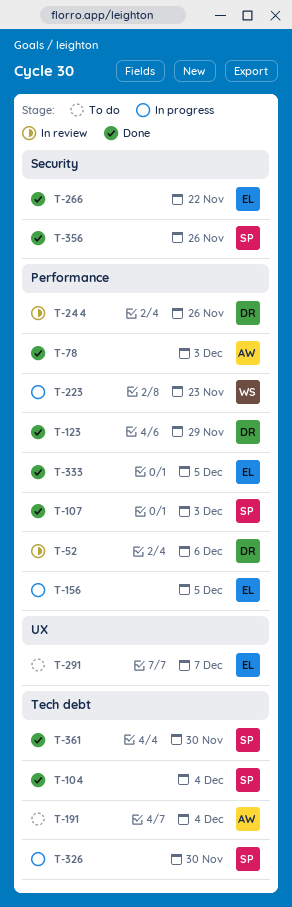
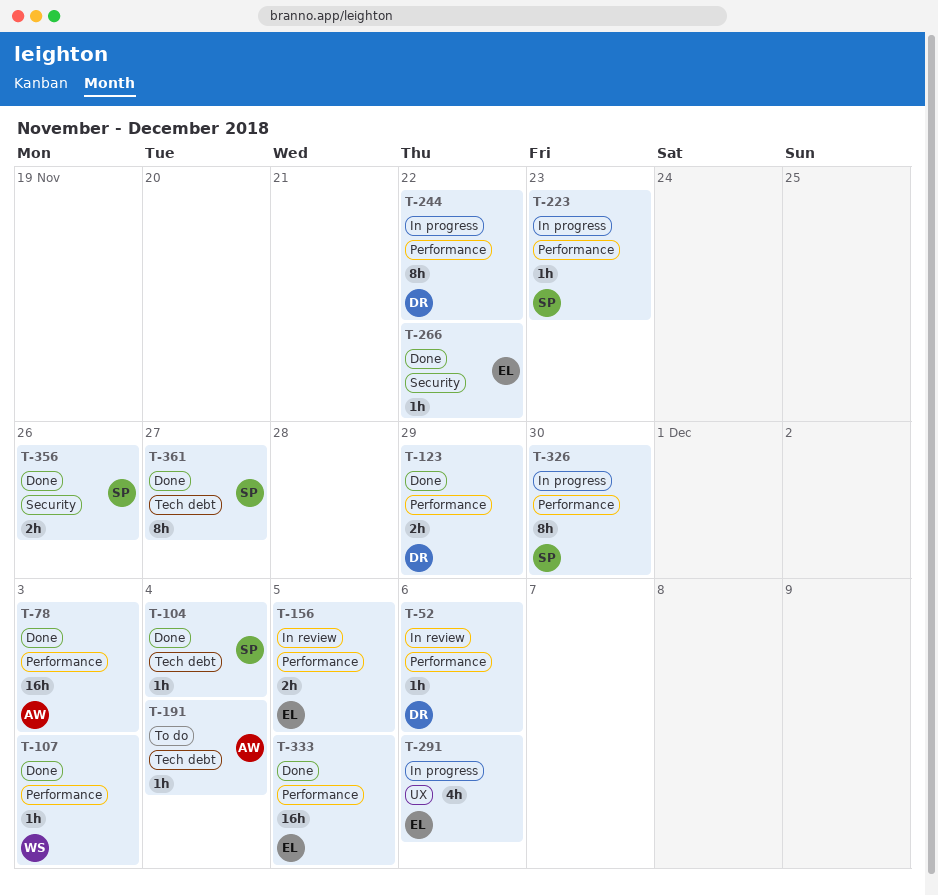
T-107, owner: SP -> WS
T-156, status: In progress -> In review
T-223, owner: WS -> SP
T-244, status: In review -> In progress
T-244, due: Nov 26 -> Nov 22
T-291, status: To do -> In progress
T-291, due: Dec 7 -> Dec 6
T-326, label: Tech debt -> Performance
T-361, due: Nov 30 -> Nov 27

